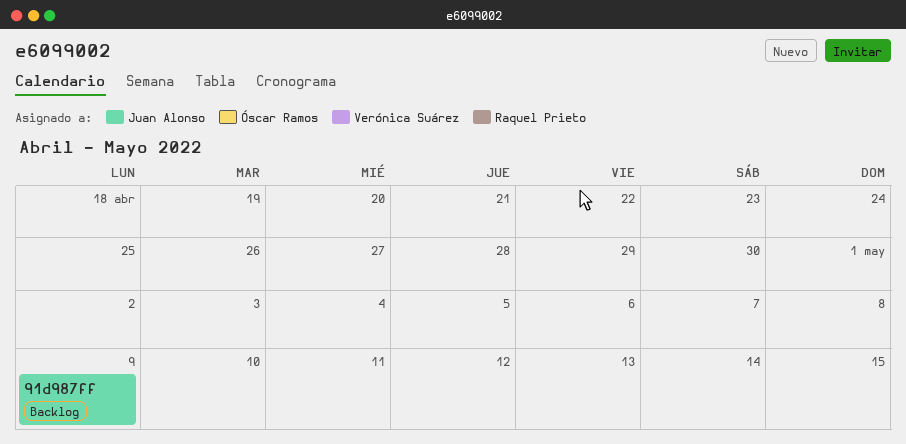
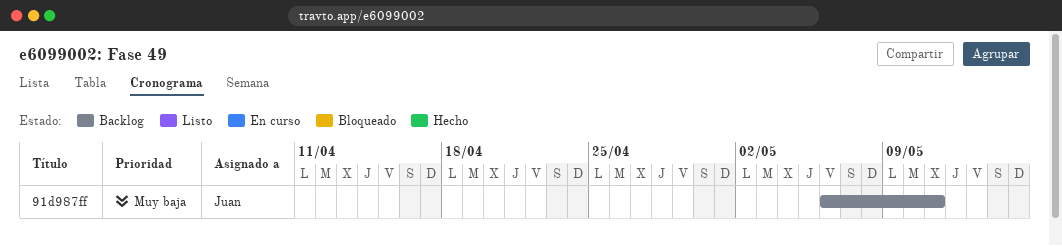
91d987ff, due: May 9 -> May 11

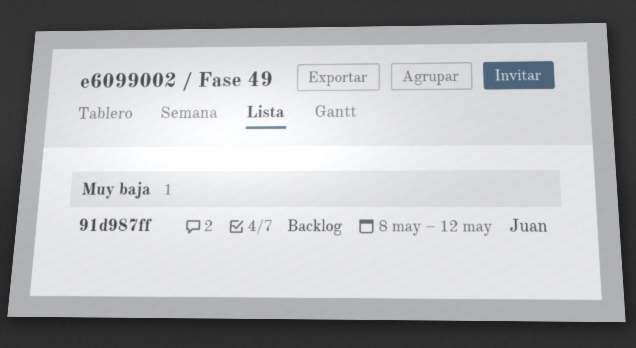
91d987ff, start: May 6 -> May 8
91d987ff, due: May 11 -> May 12

